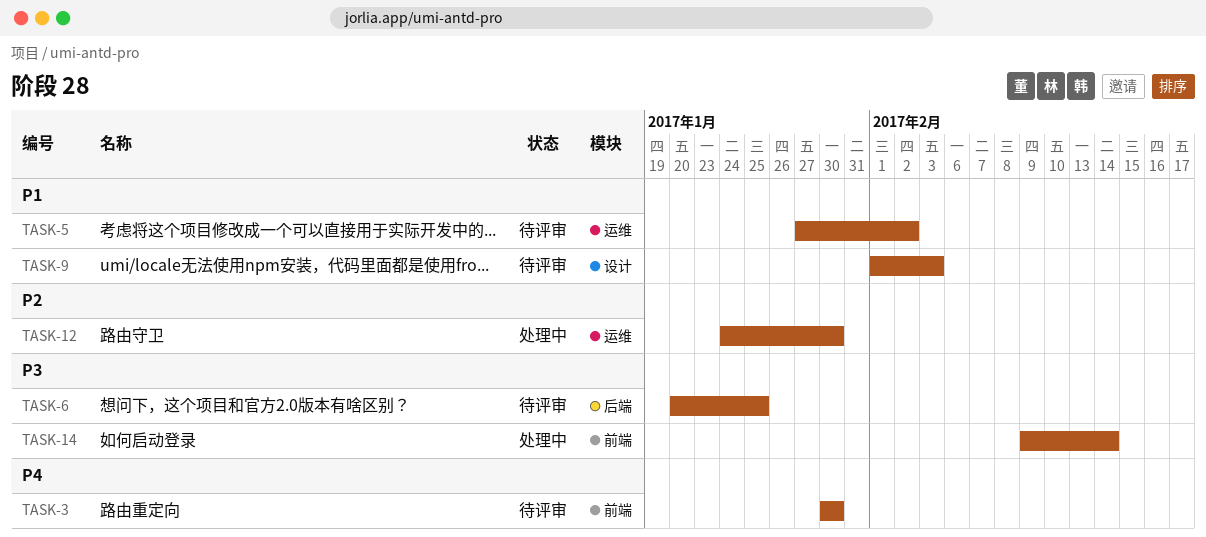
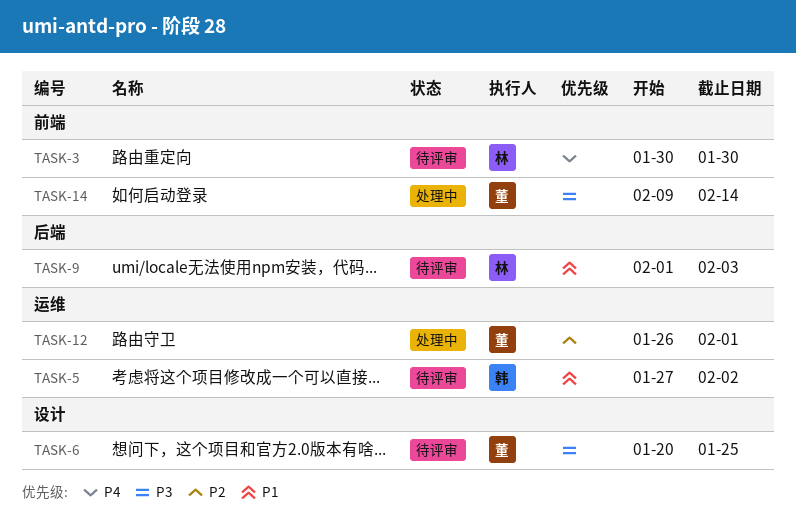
TASK-6, label: 后端 -> 设计
TASK-9, label: 设计 -> 后端
TASK-12, start: Jan 24 -> Jan 26
TASK-12, due: Jan 30 -> Feb 1

